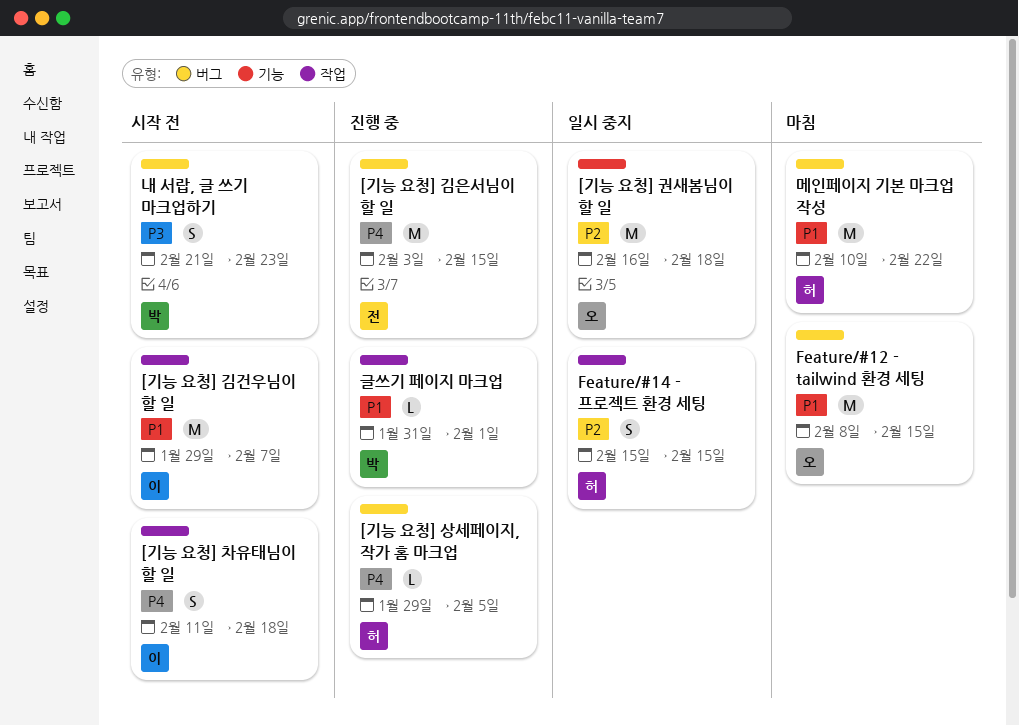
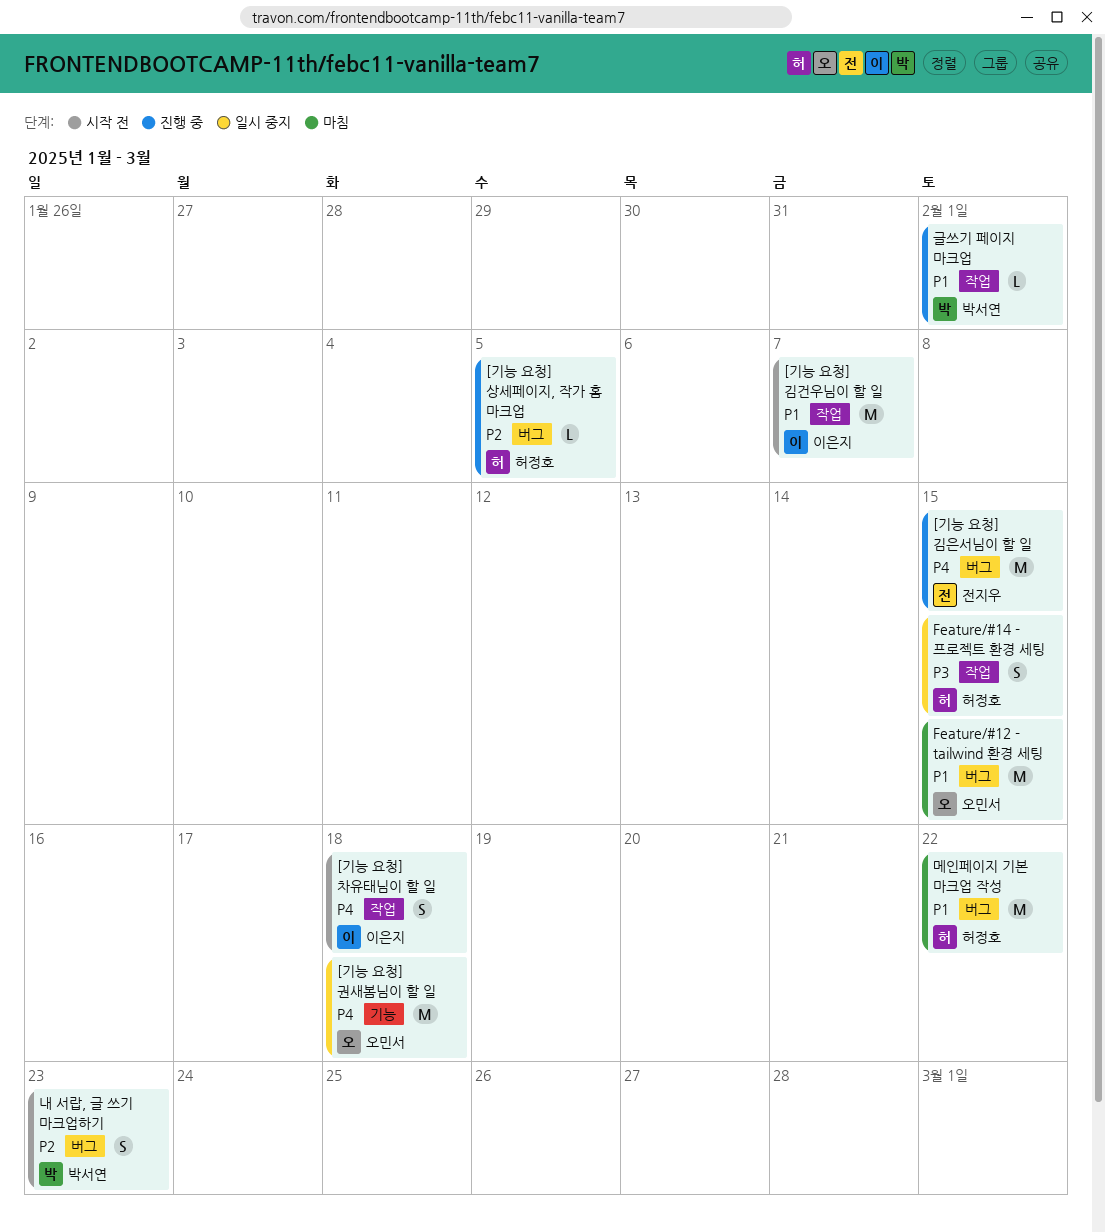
[기능 요청] 권새봄님이 할 일, priority: P2 -> P4
[기능 요청] 상세페이지, 작가 홈 마크업, priority: P4 -> P2
Feature/#14 - 프로젝트 환경 세팅, priority: P2 -> P3
내 서랍, 글 쓰기 마크업하기, priority: P3 -> P2

